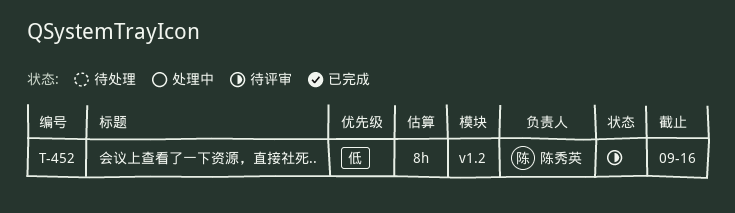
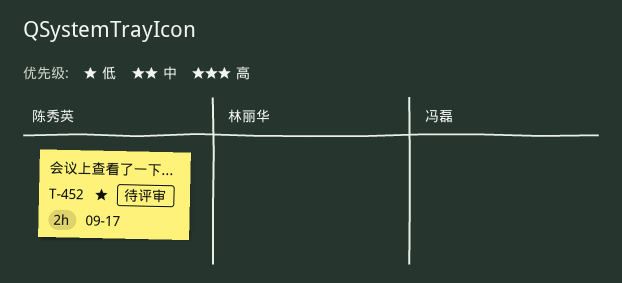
T-452, estimate: 8h -> 2h
T-452, due: Sep 16 -> Sep 17

